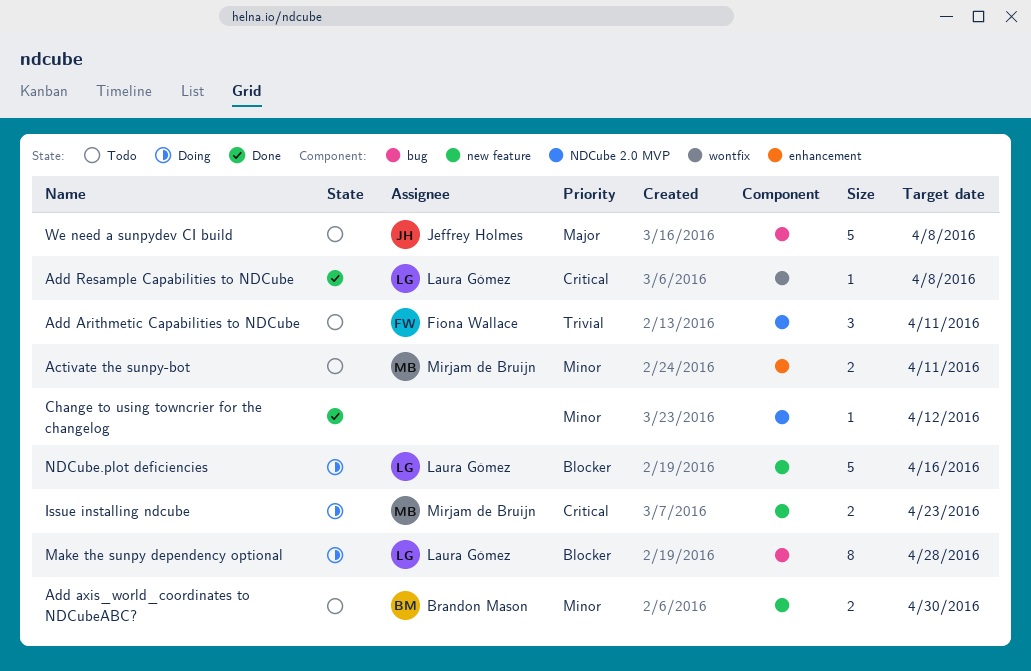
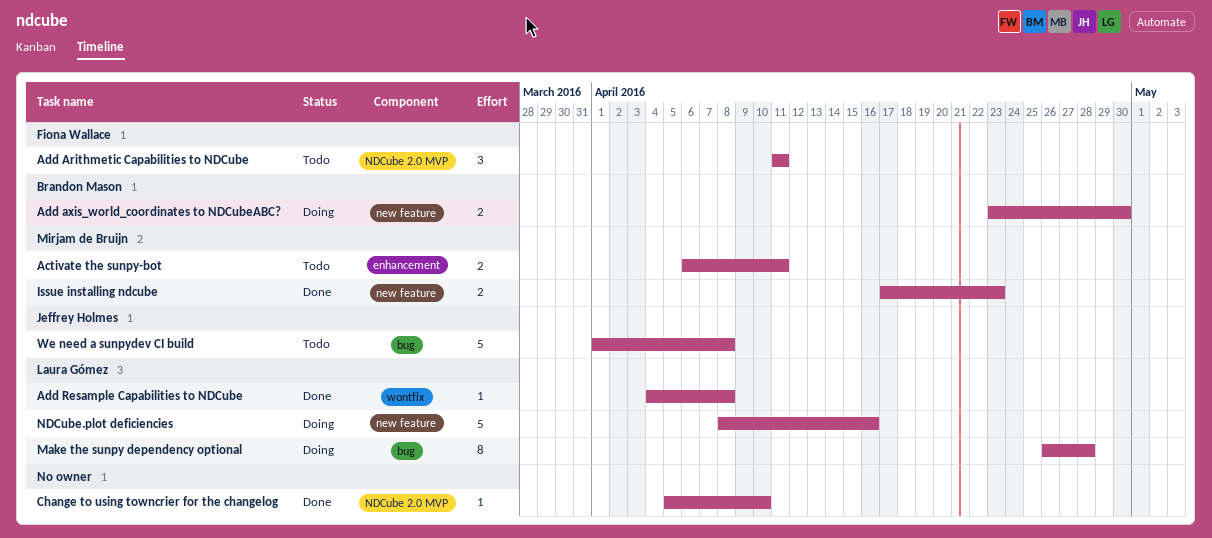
Add axis_world_coordinates to NDCubeABC?, status: Todo -> Doing
Change to using towncrier for the changelog, due: Apr 12 -> Apr 10
Issue installing ndcube, status: Doing -> Done

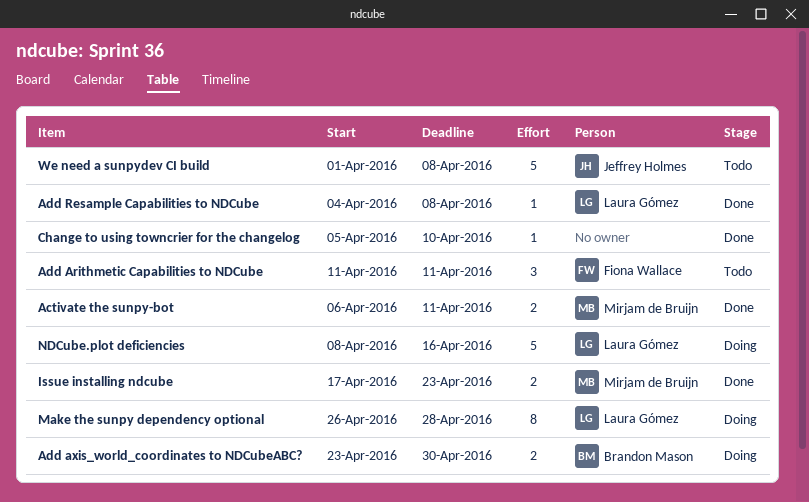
Activate the sunpy-bot, status: Todo -> Done

